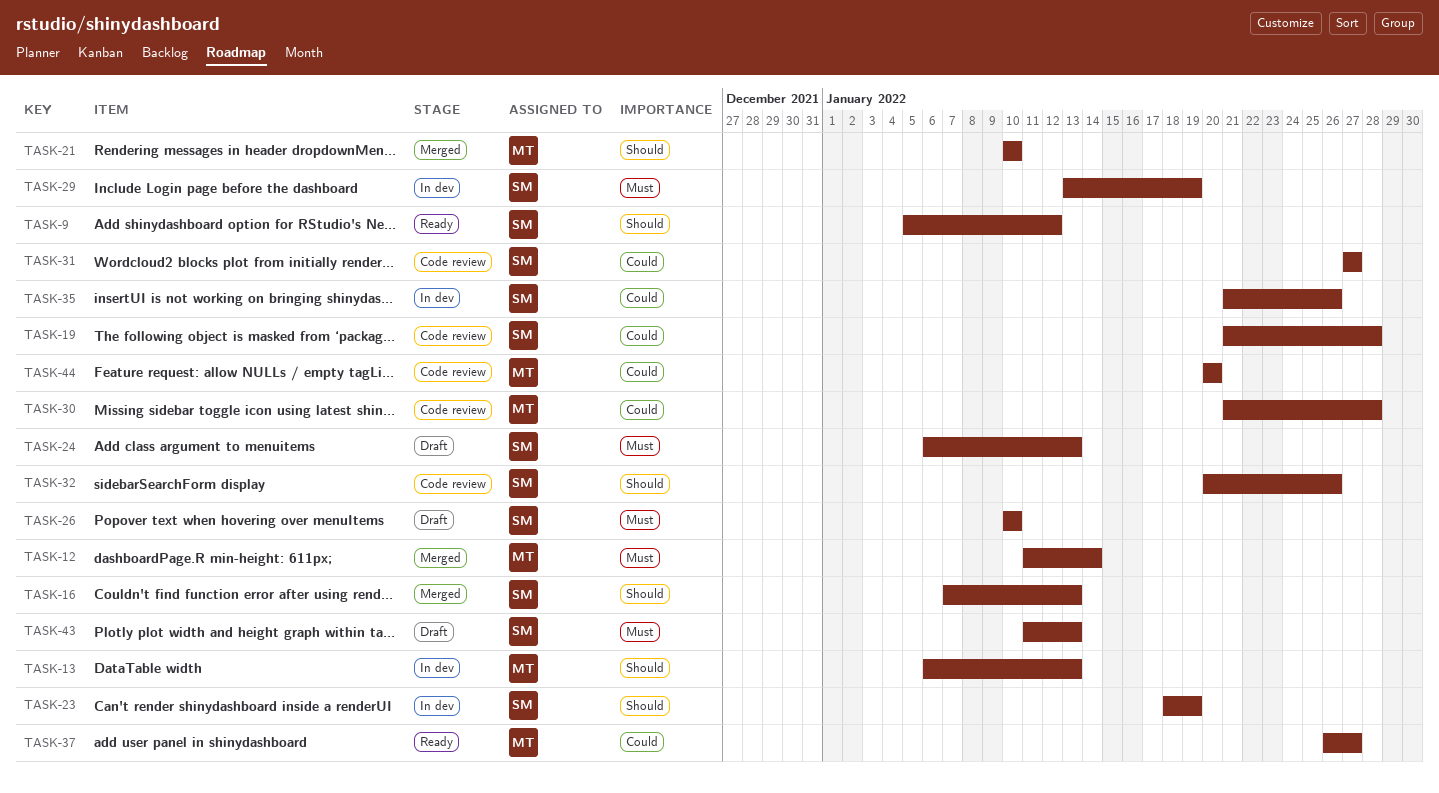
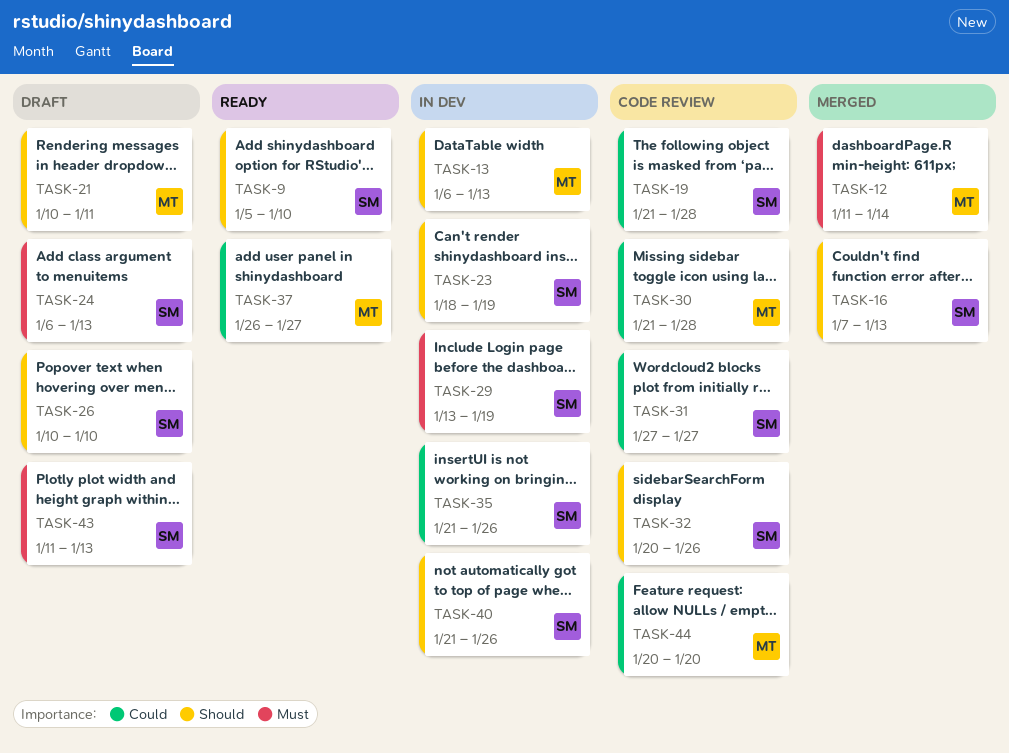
TASK-9, due: Jan 12 -> Jan 10
TASK-21, status: Merged -> Draft
TASK-21, due: Jan 10 -> Jan 11
TASK-26, priority: Must -> Should
TASK-40: none -> present

